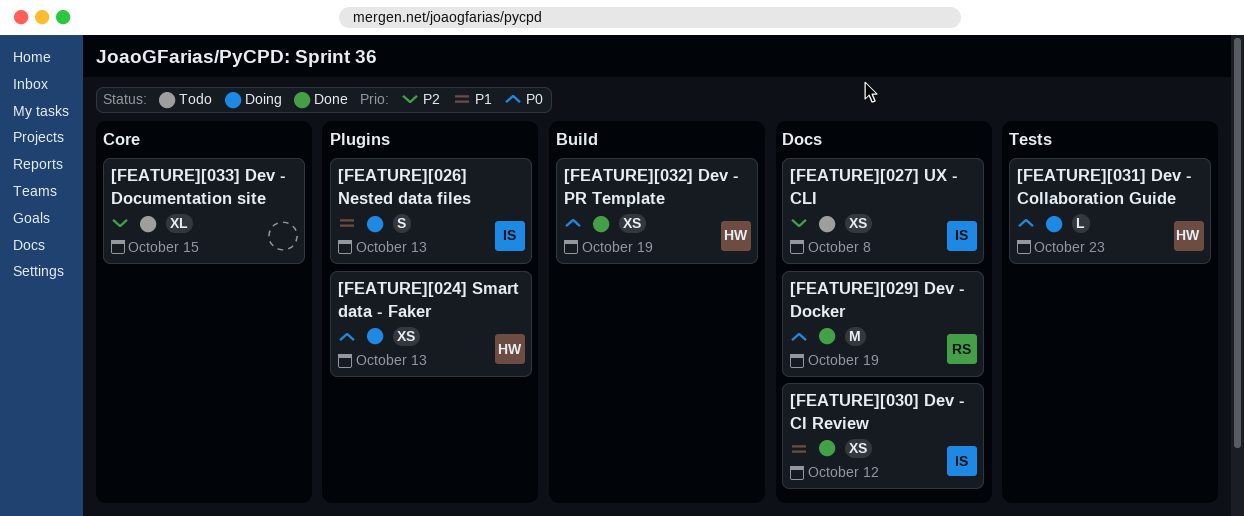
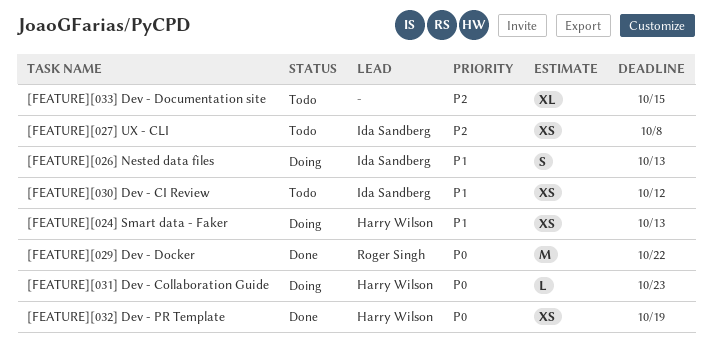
[FEATURE][024] Smart data - Faker, priority: P0 -> P1
[FEATURE][029] Dev - Docker, due: Oct 19 -> Oct 22
[FEATURE][030] Dev - CI Review, status: Done -> Todo

